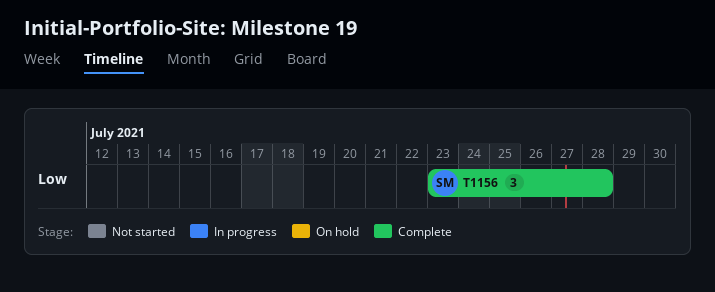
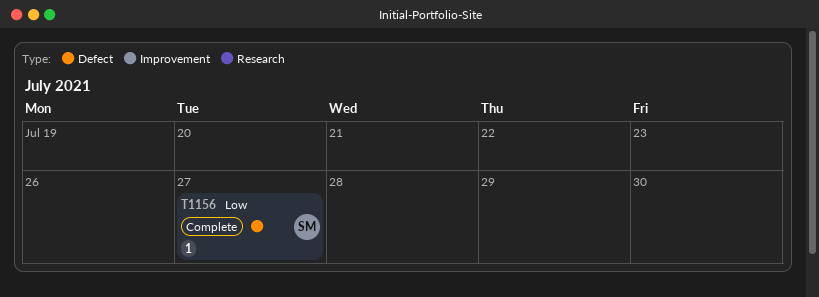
T1156, estimate: 3 -> 1
T1156, due: Jul 28 -> Jul 27

